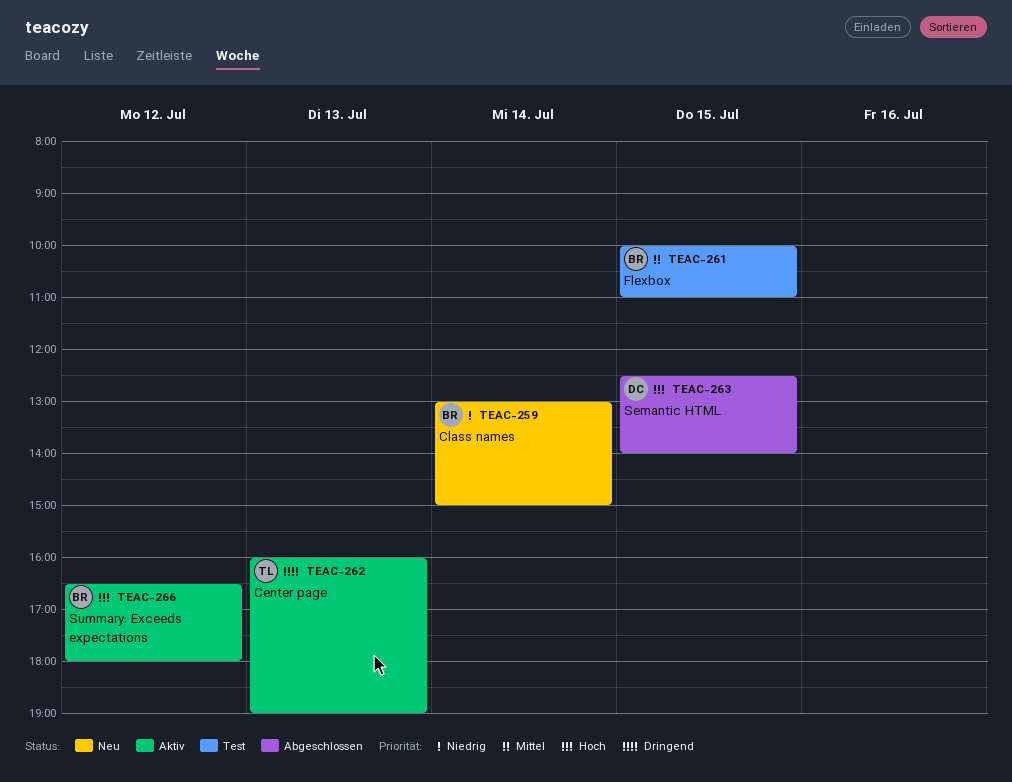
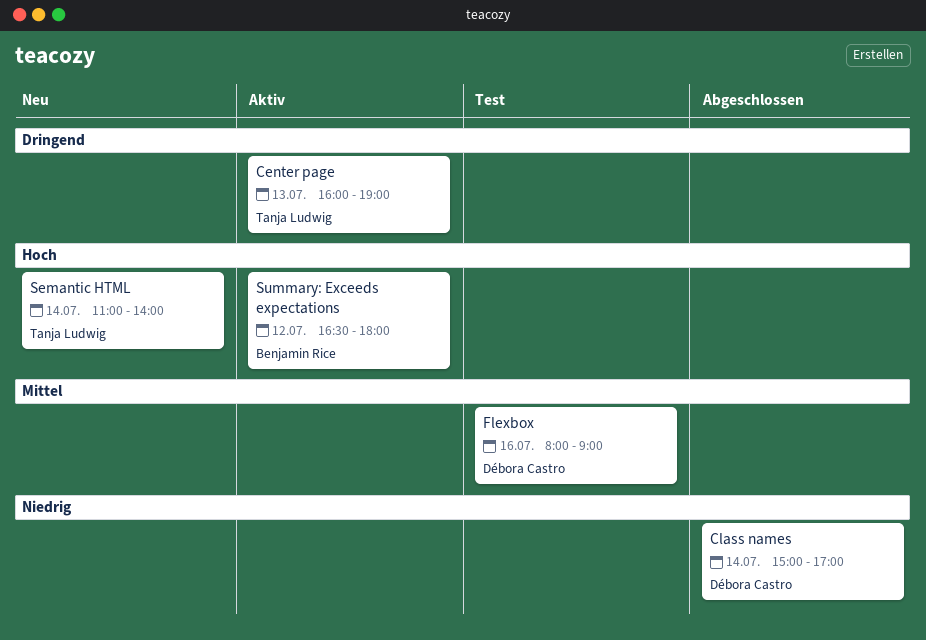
Class names, status: Neu -> Abgeschlossen
Class names, owner: Benjamin Rice -> Débora Castro
Class names, begins: 13:00 -> 15:00
Class names, ends: 15:00 -> 17:00
Flexbox, owner: Benjamin Rice -> Débora Castro
Flexbox, day: Jul 15 -> Jul 16
Flexbox, begins: 10:00 -> 08:00
Flexbox, ends: 11:00 -> 09:00
Semantic HTML, status: Abgeschlossen -> Neu
Semantic HTML, owner: Débora Castro -> Tanja Ludwig
Semantic HTML, day: Jul 15 -> Jul 14
Semantic HTML, begins: 12:30 -> 11:00

